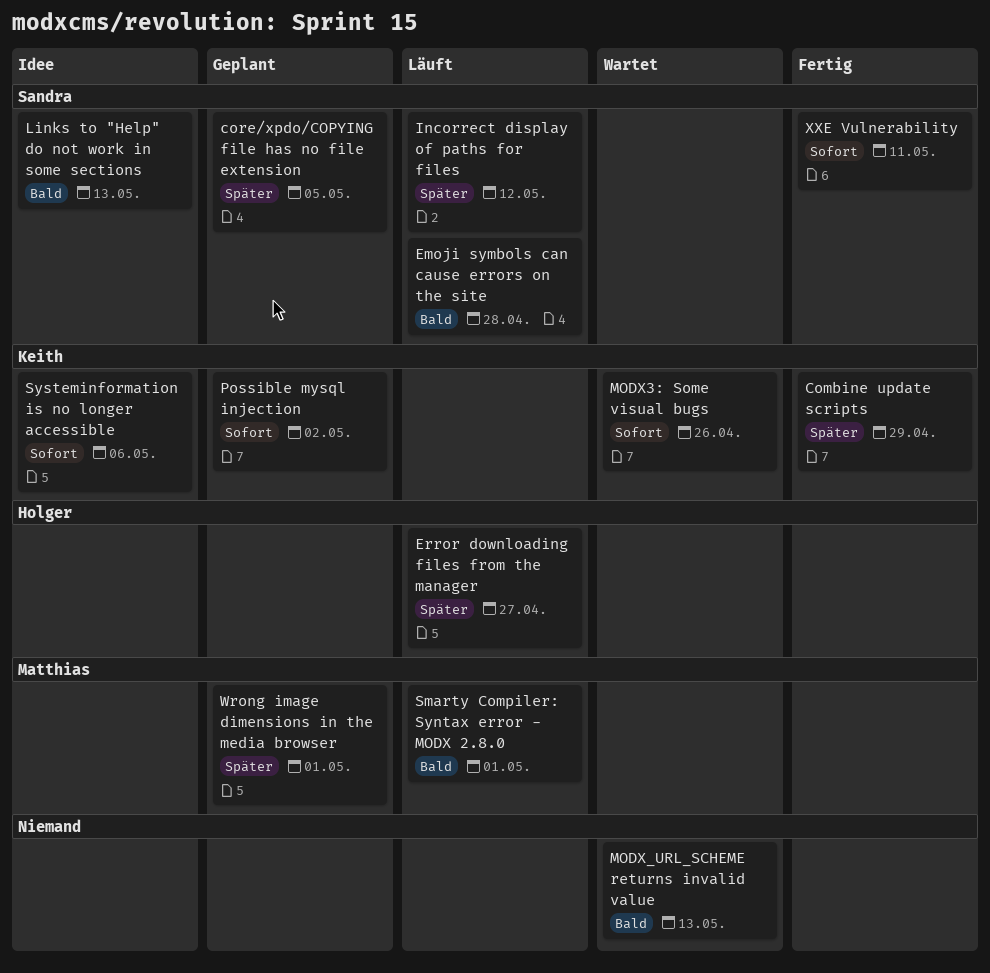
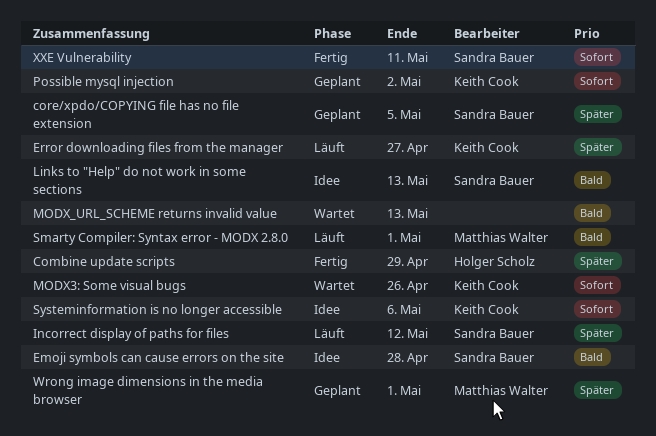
Combine update scripts, owner: Keith Cook -> Holger Scholz
Emoji symbols can cause errors on the site, status: Läuft -> Idee
Error downloading files from the manager, owner: Holger Scholz -> Keith Cook

